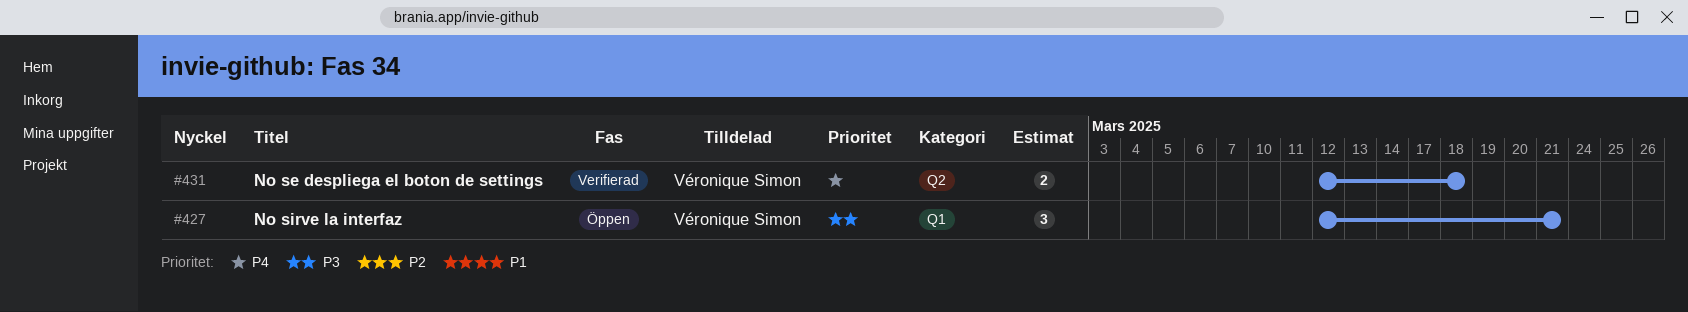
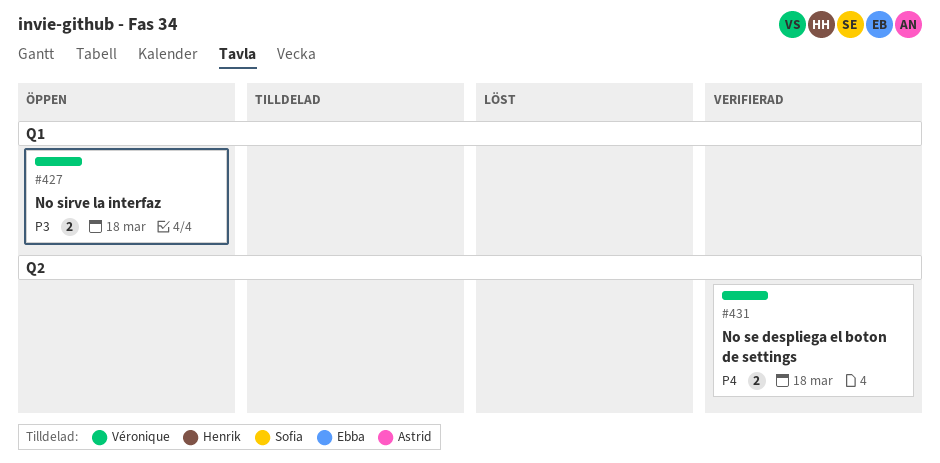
#427, estimate: 3 -> 2
#427, due: Mar 21 -> Mar 18

